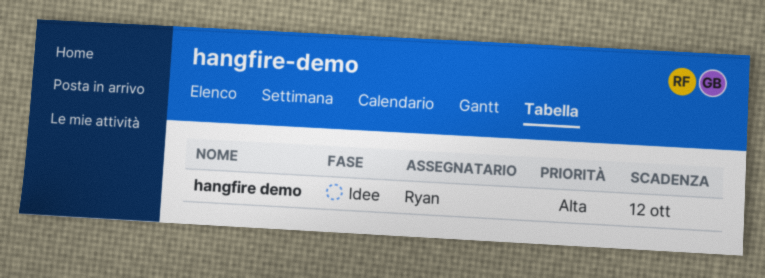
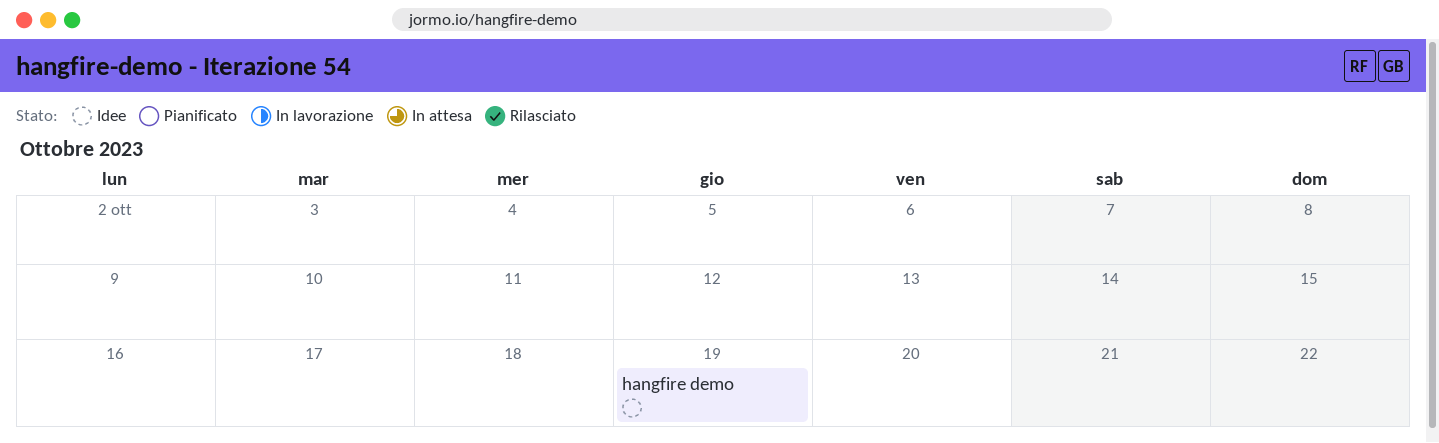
hangfire demo, due: Oct 12 -> Oct 19

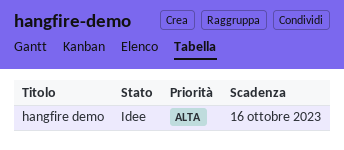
hangfire demo, due: Oct 19 -> Oct 16

